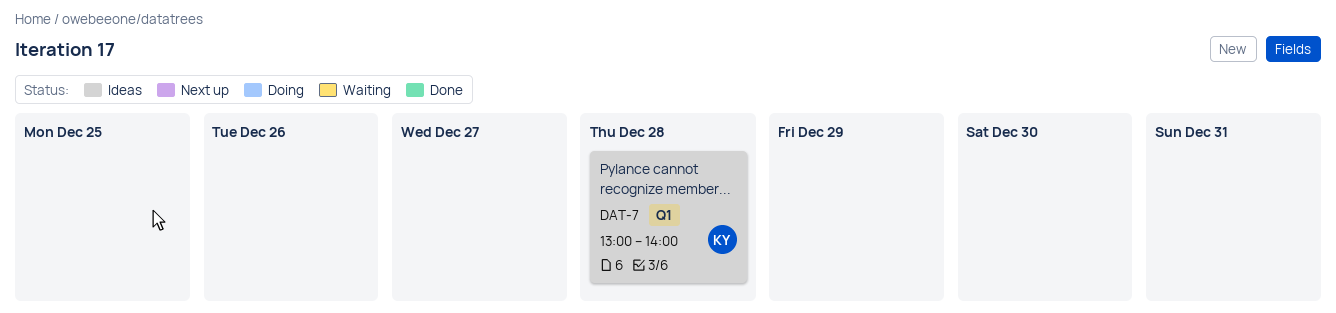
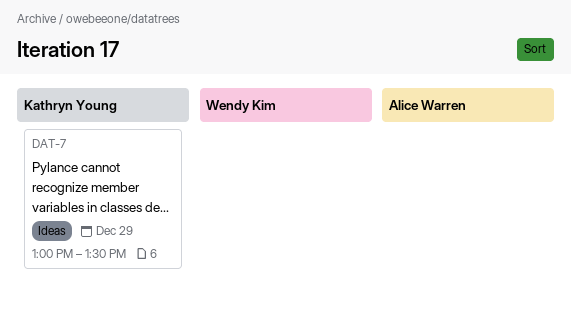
DAT-7, day: Dec 28 -> Dec 29
DAT-7, ends: 14:00 -> 13:30

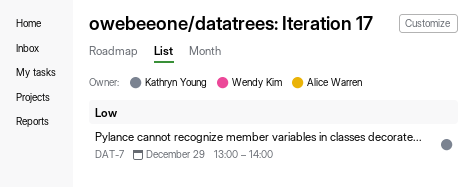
DAT-7, ends: 13:30 -> 14:00

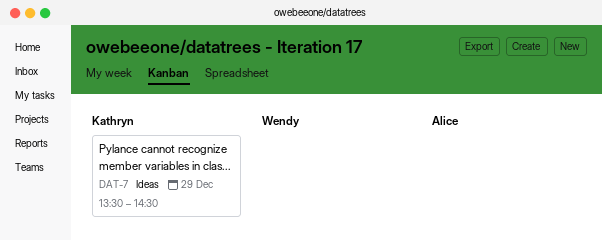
DAT-7, begins: 13:00 -> 13:30
DAT-7, ends: 14:00 -> 14:30

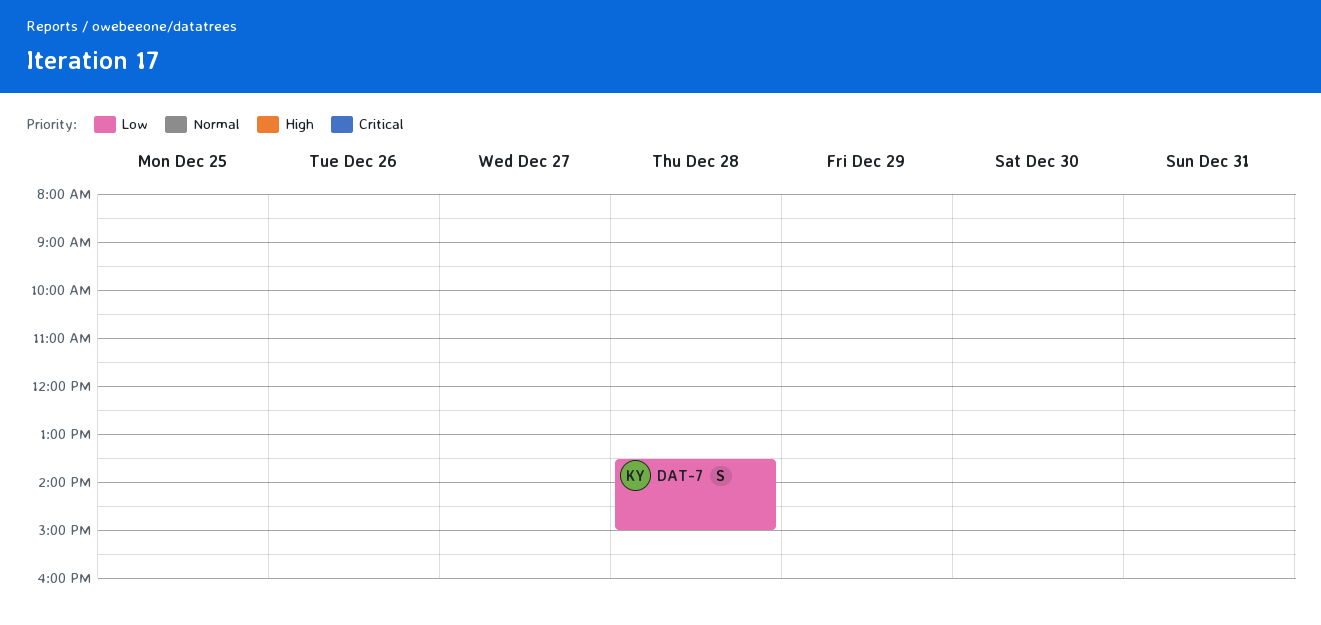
DAT-7, day: Dec 29 -> Dec 28
DAT-7, ends: 14:30 -> 15:00

